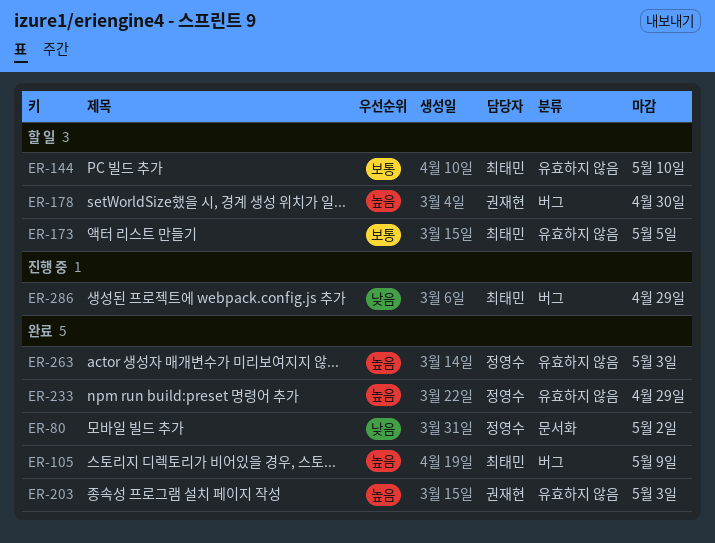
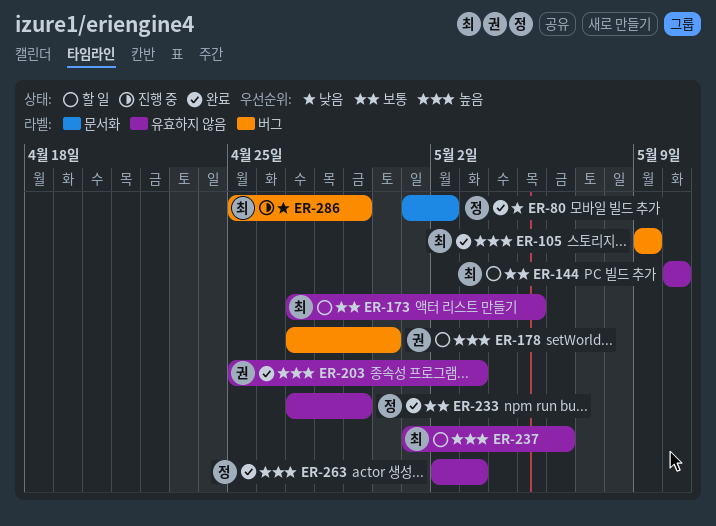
ER-233, priority: 높음 -> 보통
ER-237: none -> present

